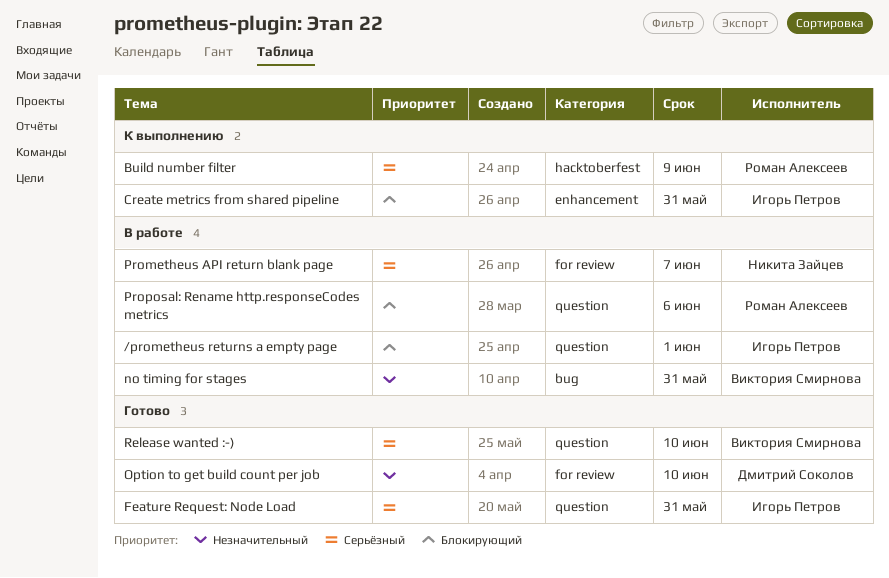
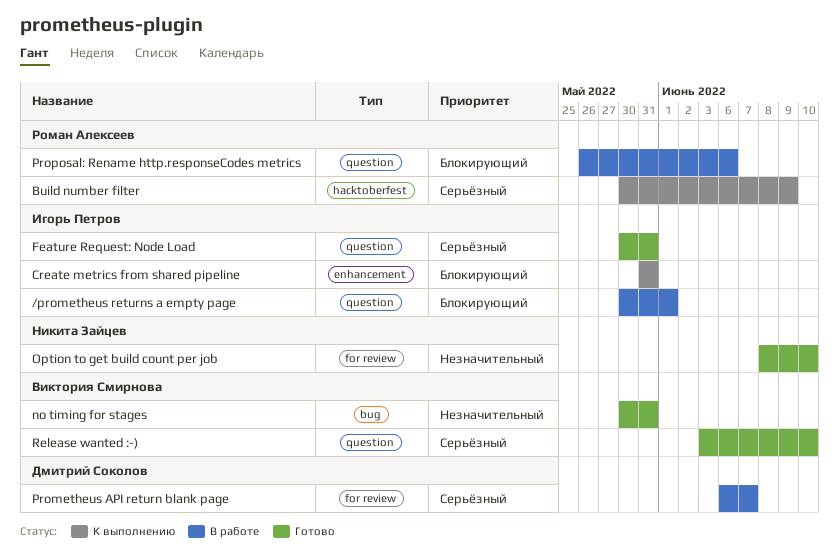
no timing for stages, status: В работе -> Готово
Option to get build count per job, owner: Дмитрий Соколов -> Никита Зайцев
Prometheus API return blank page, owner: Никита Зайцев -> Дмитрий Соколов

